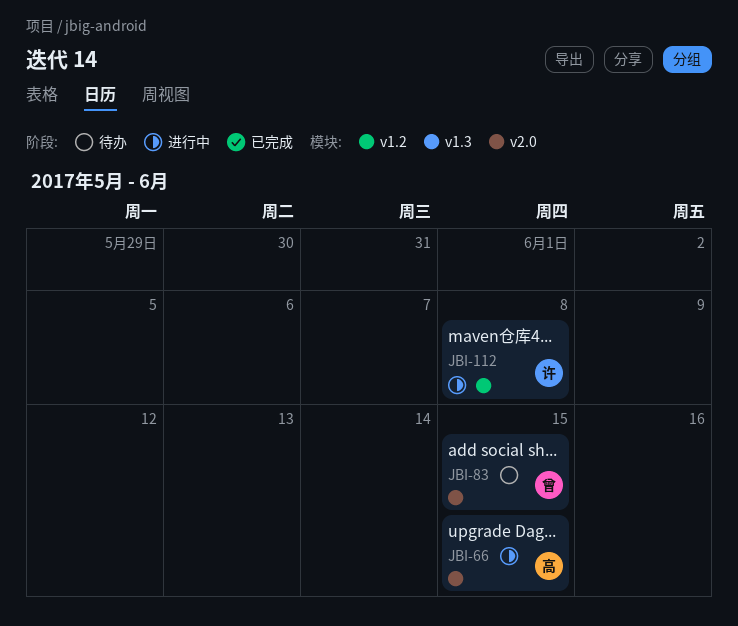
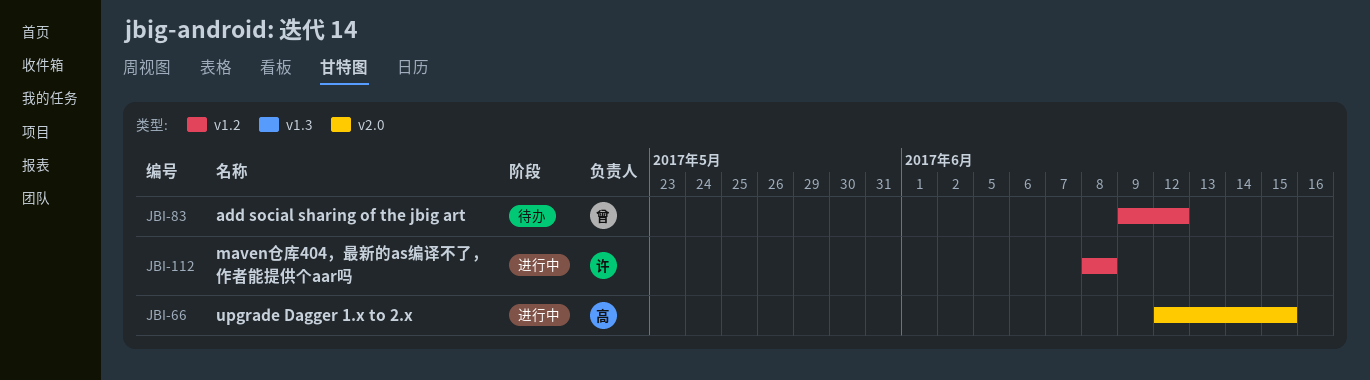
JBI-83, label: v2.0 -> v1.2
JBI-83, due: Jun 15 -> Jun 12

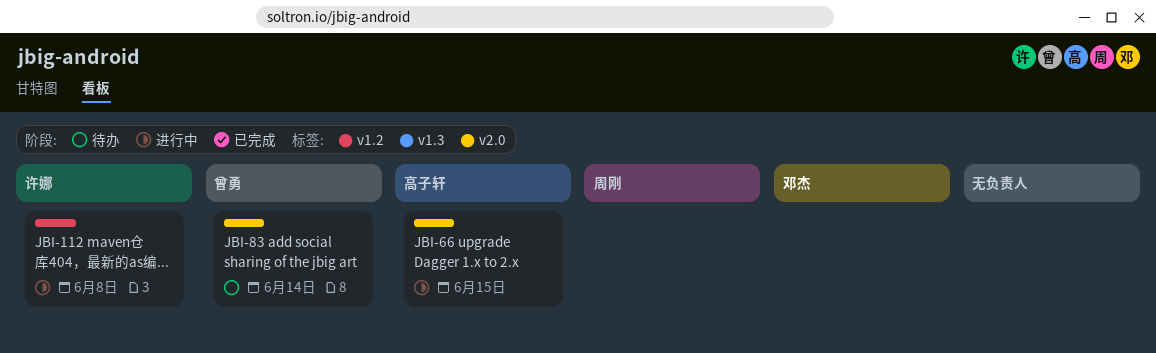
JBI-83, label: v1.2 -> v2.0
JBI-83, due: Jun 12 -> Jun 14

